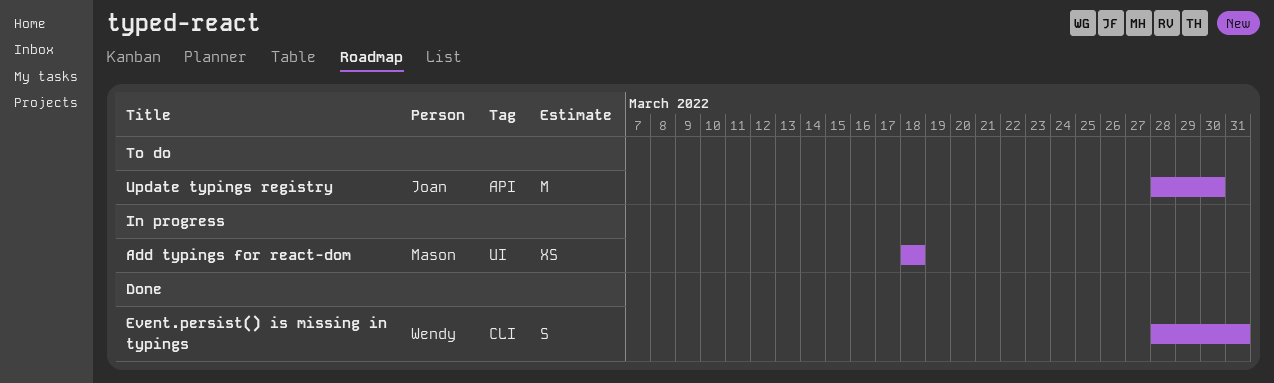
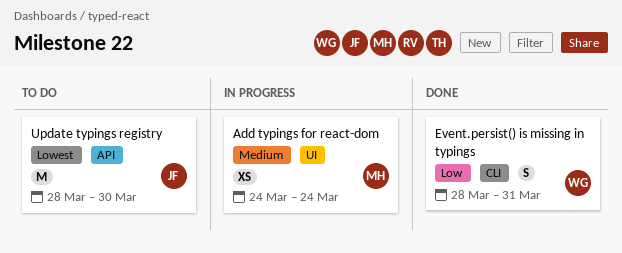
Add typings for react-dom, start: Mar 18 -> Mar 24
Add typings for react-dom, due: Mar 18 -> Mar 24

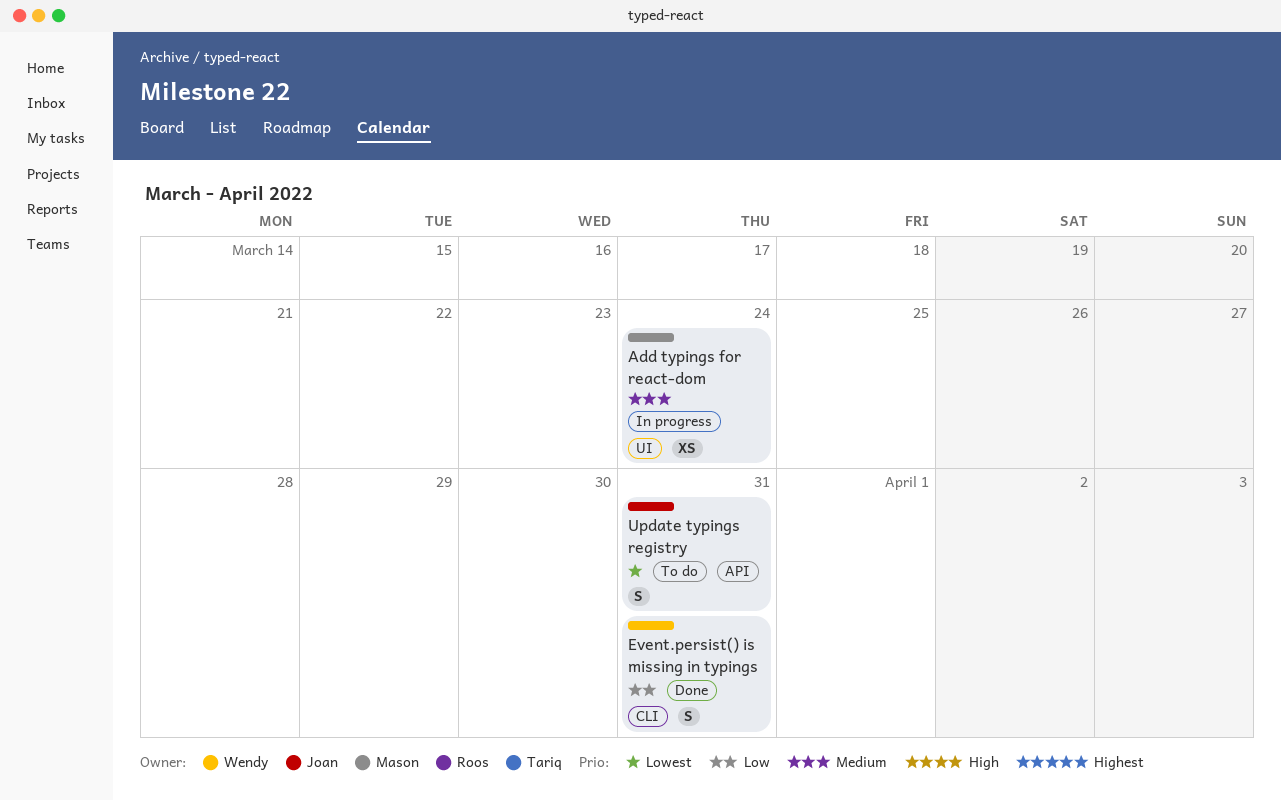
Update typings registry, estimate: M -> S
Update typings registry, due: Mar 30 -> Mar 31

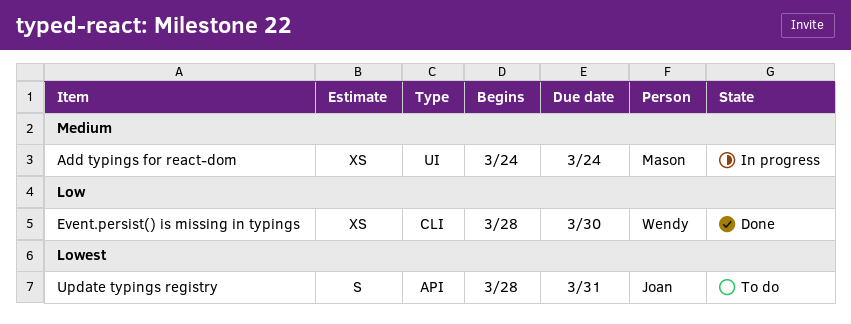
Event.persist() is missing in typings, estimate: S -> XS
Event.persist() is missing in typings, due: Mar 31 -> Mar 30

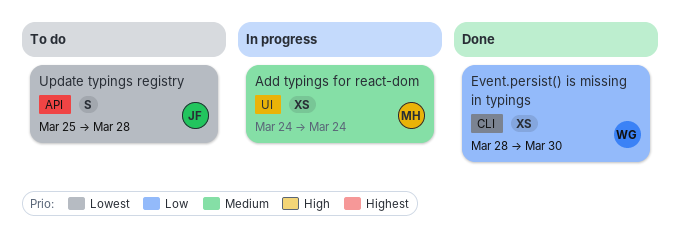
Update typings registry, start: Mar 28 -> Mar 25
Update typings registry, due: Mar 31 -> Mar 28

